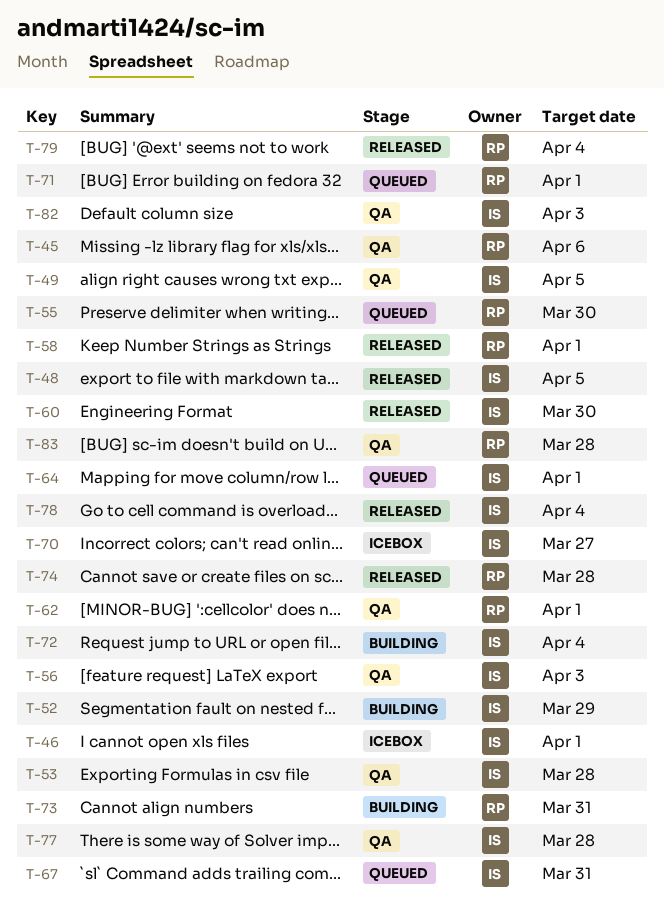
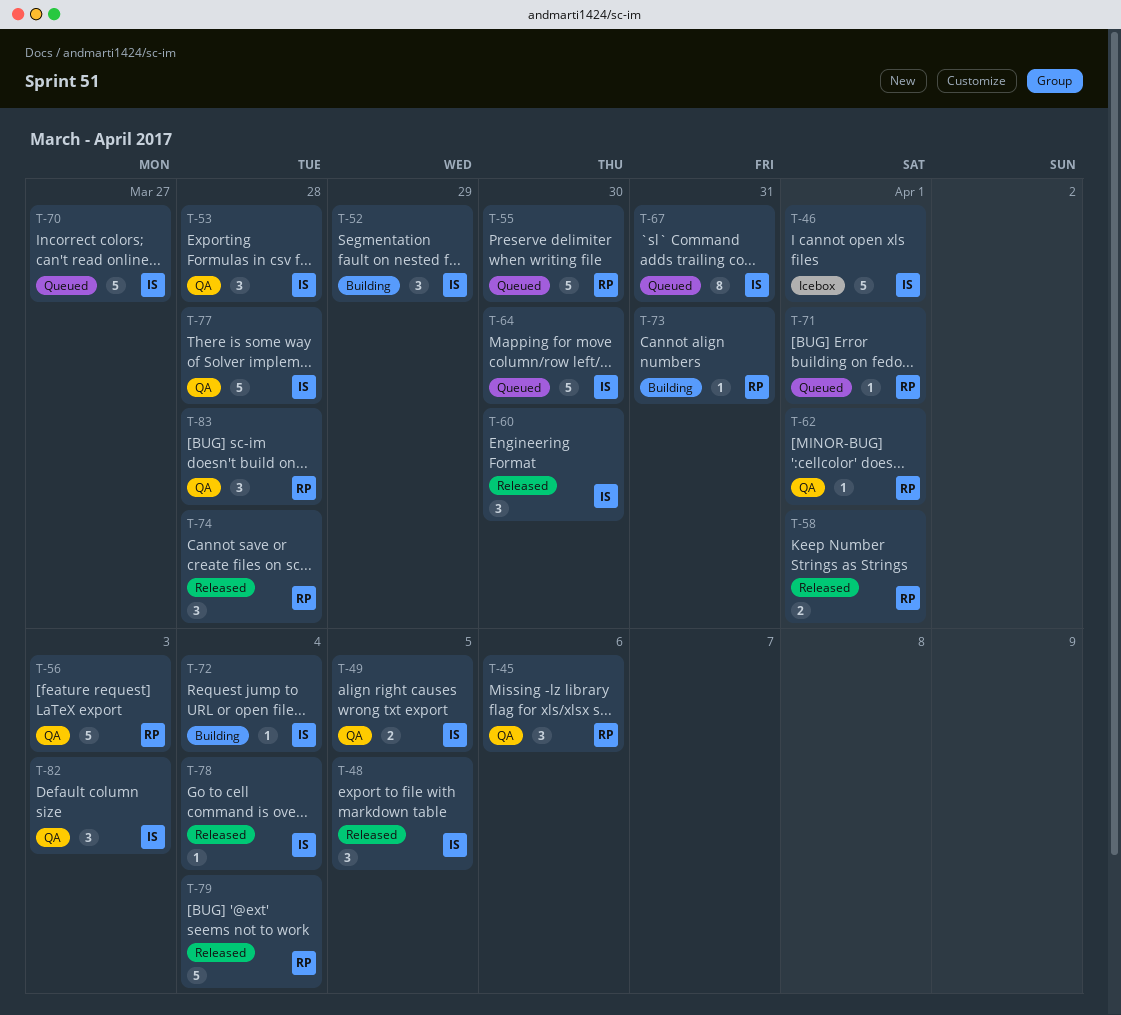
T-56, owner: IS -> RP
T-64, due: Apr 1 -> Mar 30
T-70, status: Icebox -> Queued

